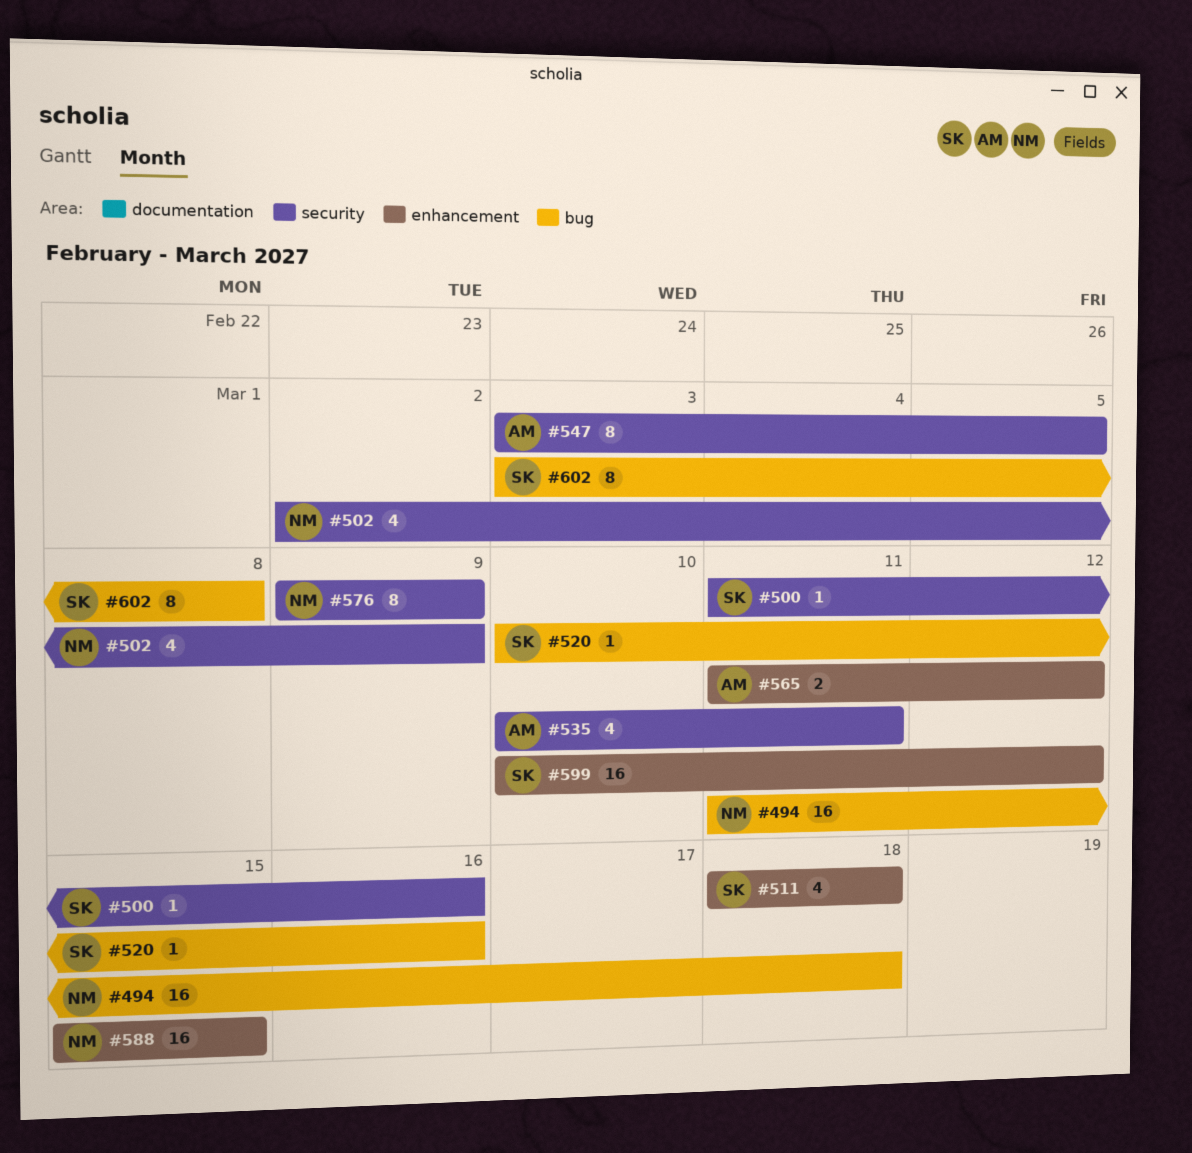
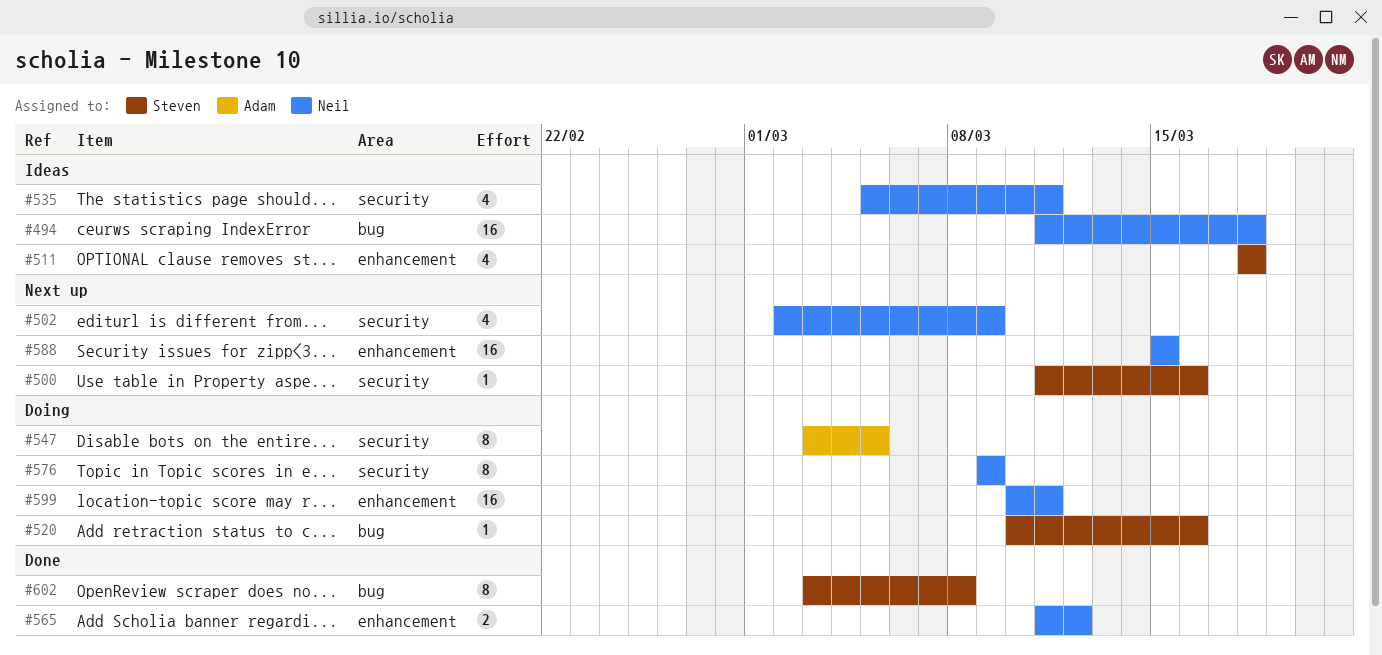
#535, owner: Adam -> Neil
#535, start: Mar 10 -> Mar 5
#565, owner: Adam -> Neil
#599, owner: Steven -> Neil
#599, due: Mar 12 -> Mar 11

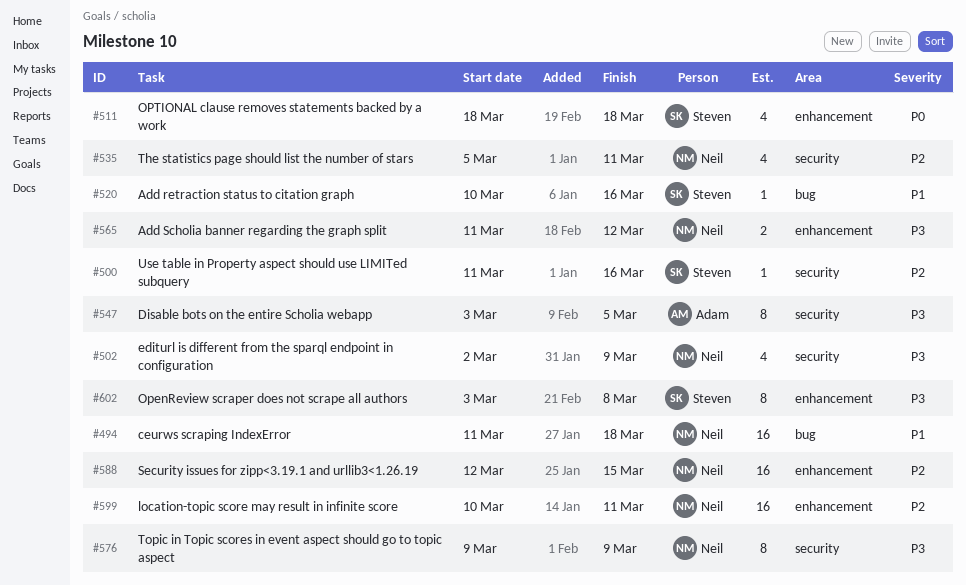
#588, start: Mar 15 -> Mar 12
#602, label: bug -> enhancement

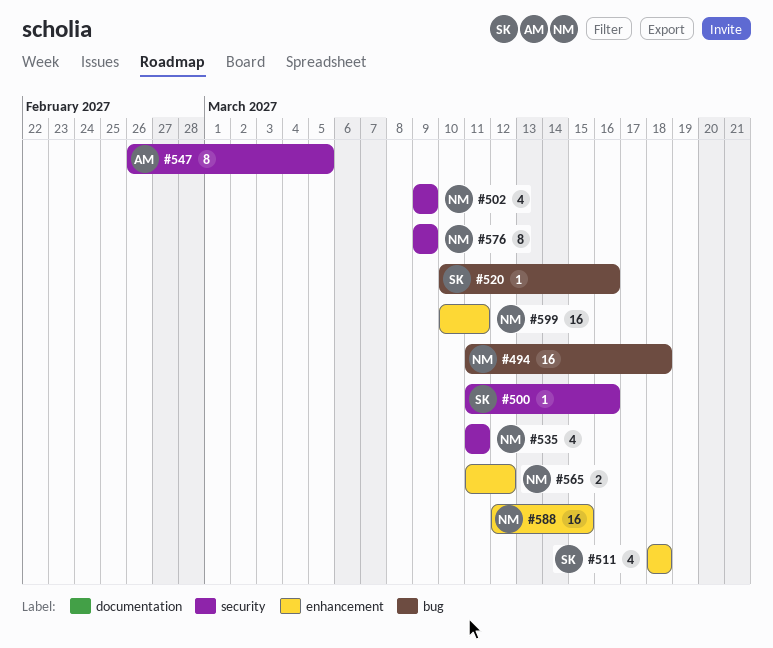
#502, start: Mar 2 -> Mar 9
#535, start: Mar 5 -> Mar 11
#547, start: Mar 3 -> Feb 26
#602: present -> none

